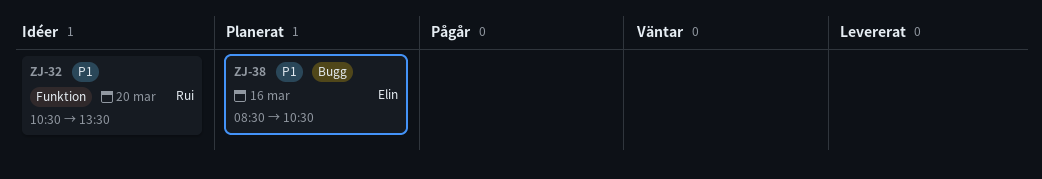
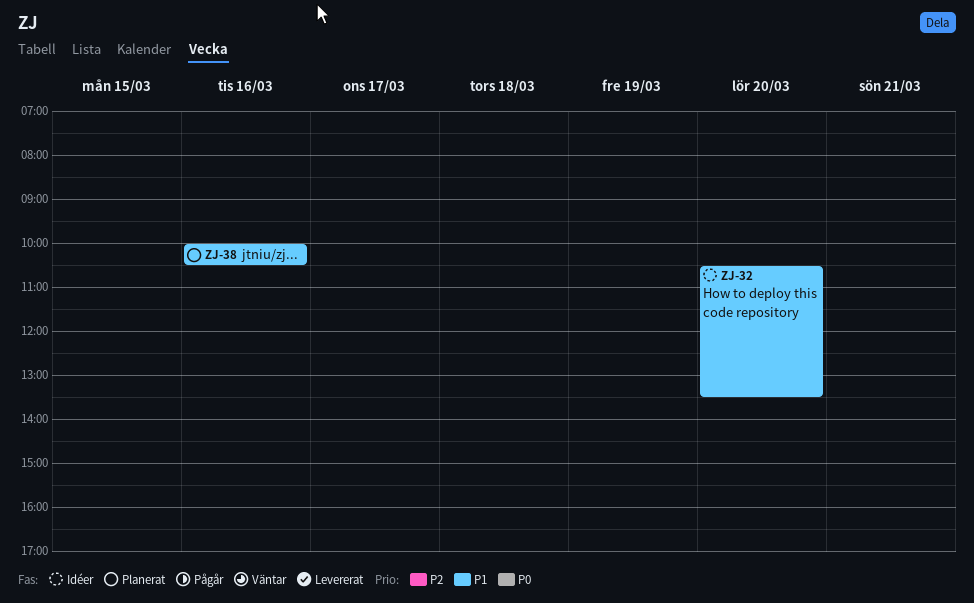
ZJ-38, begins: 08:30 -> 10:00

